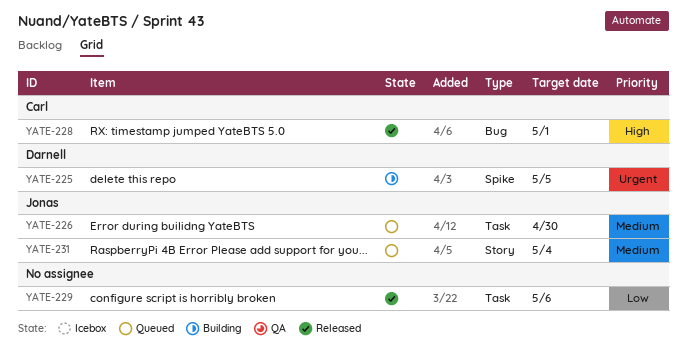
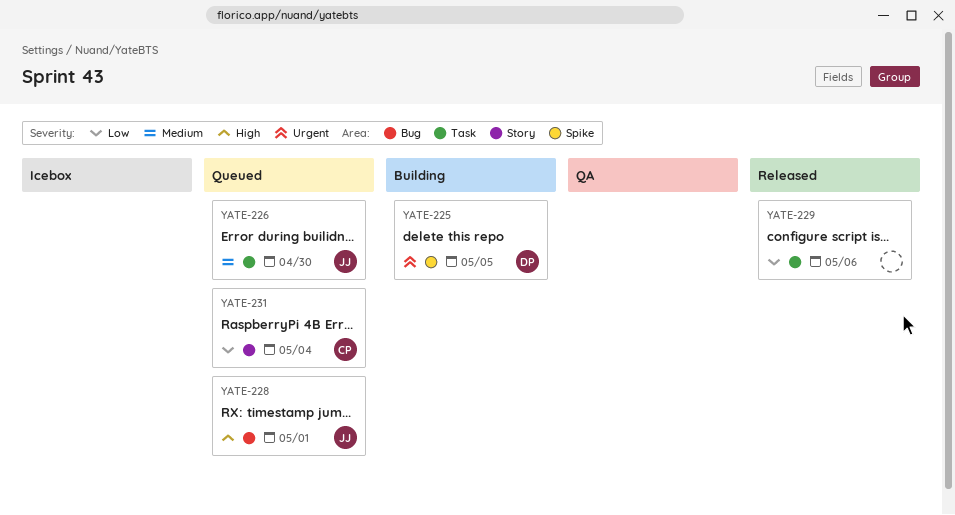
YATE-228, status: Released -> Queued
YATE-228, owner: Carl -> Jonas
YATE-231, owner: Jonas -> Carl
YATE-231, priority: Medium -> Low

